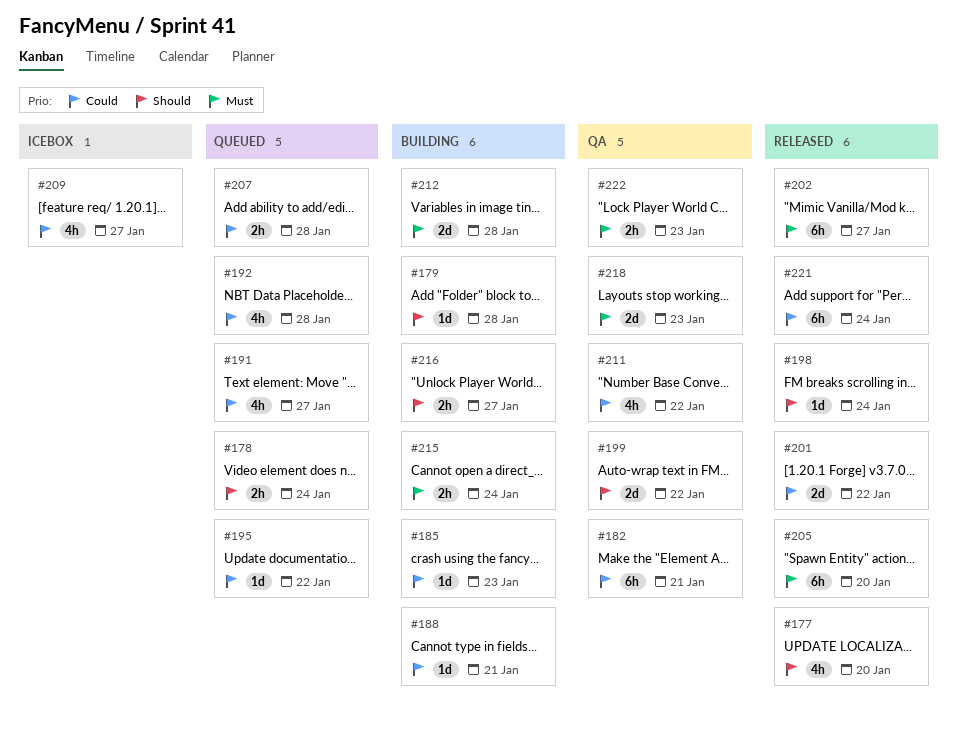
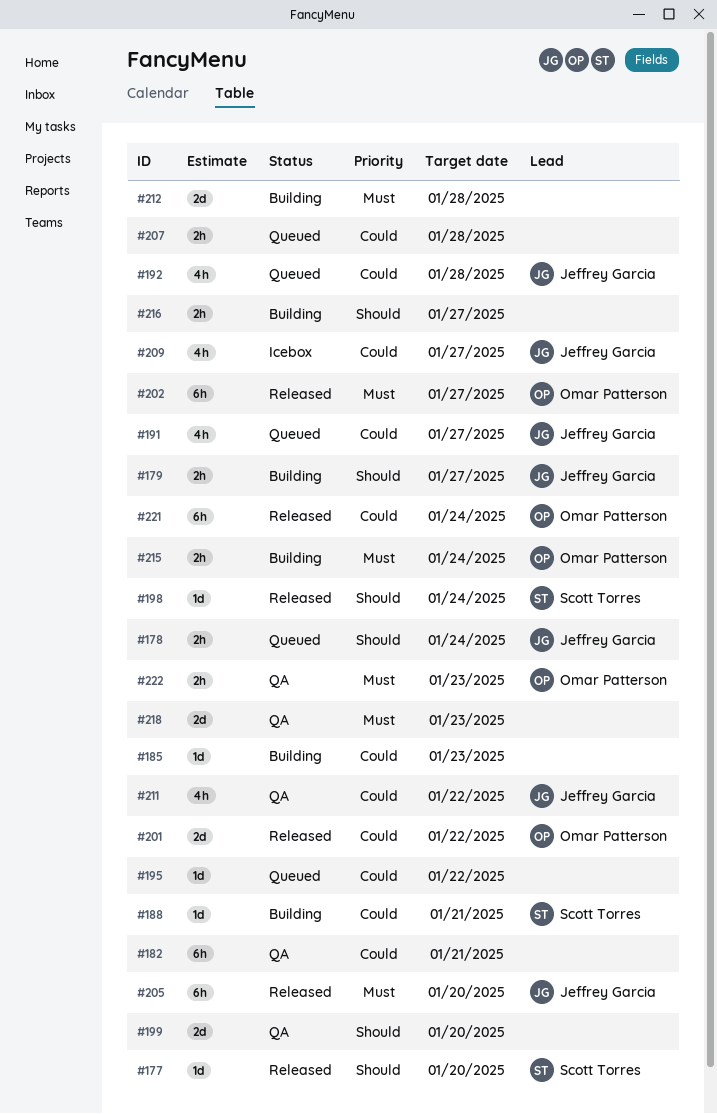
#177, estimate: 4h -> 1d
#179, estimate: 1d -> 2h
#179, due: Jan 28 -> Jan 27
#199, due: Jan 22 -> Jan 20

